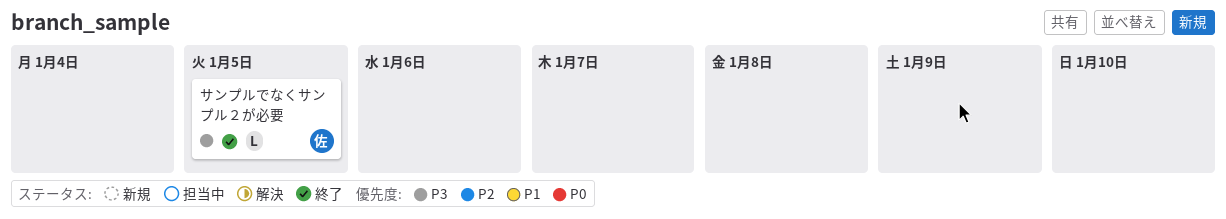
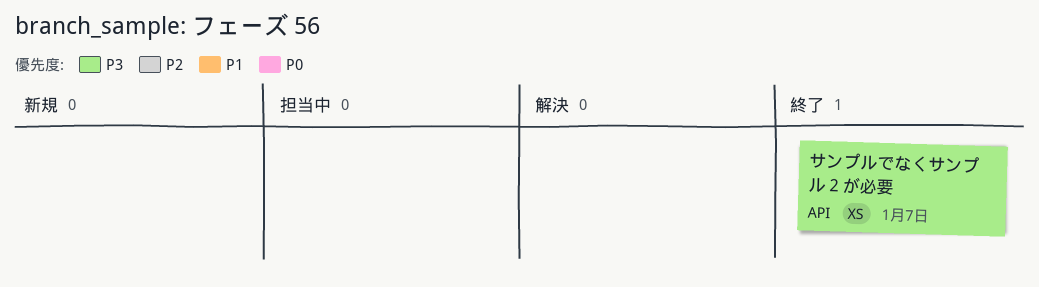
サンプルでなくサンプル２が必要, estimate: L -> XS
サンプルでなくサンプル２が必要, due: Jan 5 -> Jan 7

